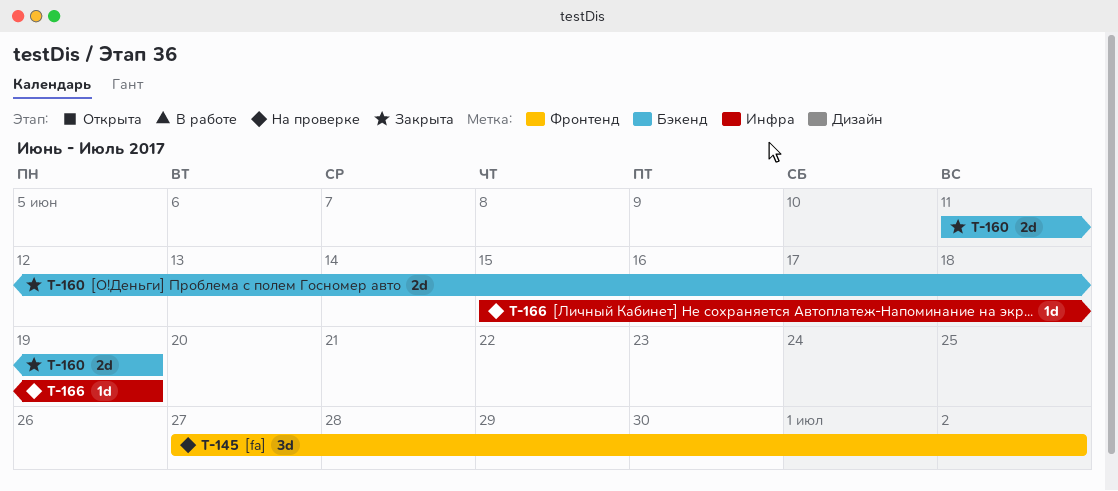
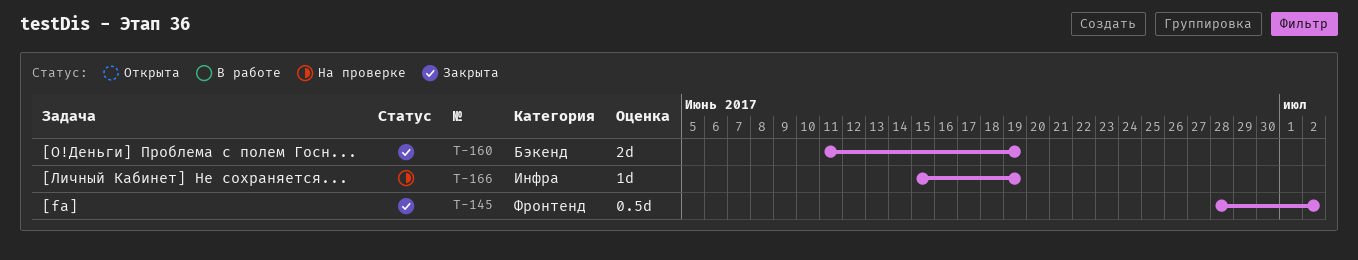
T-145, status: На проверке -> Закрыта
T-145, estimate: 3d -> 0.5d
T-145, start: Jun 27 -> Jun 28

